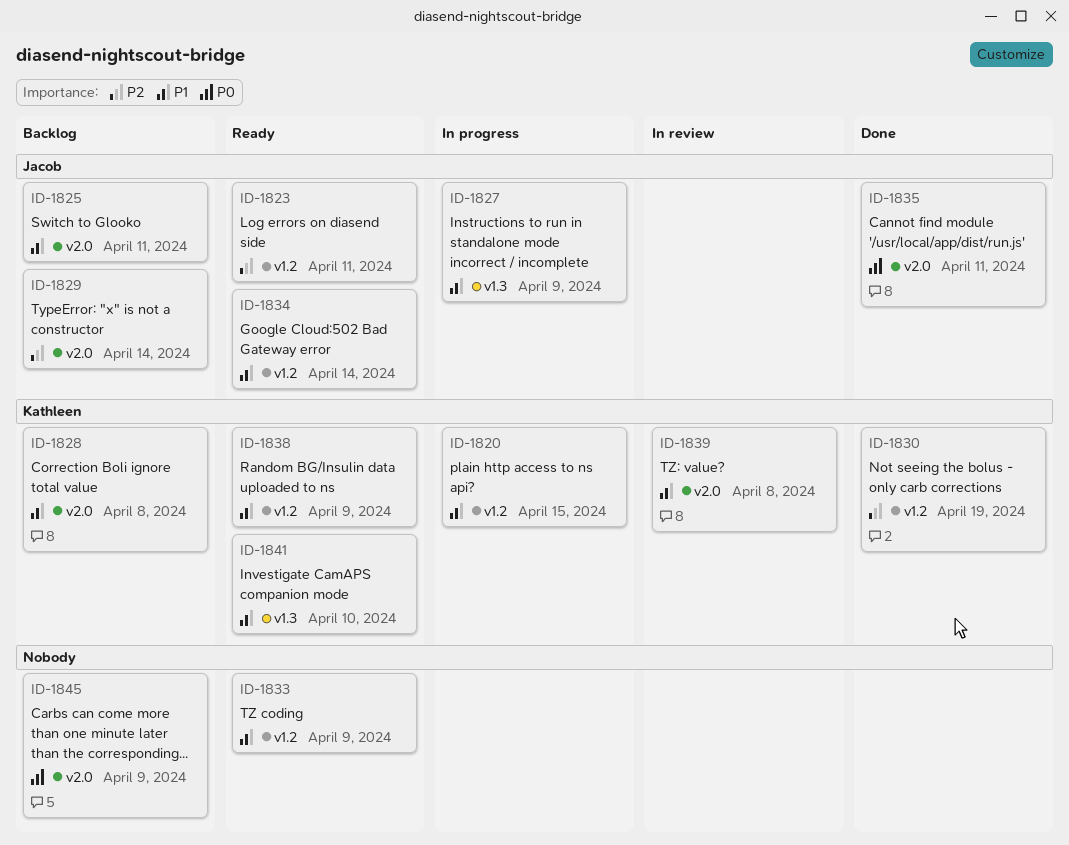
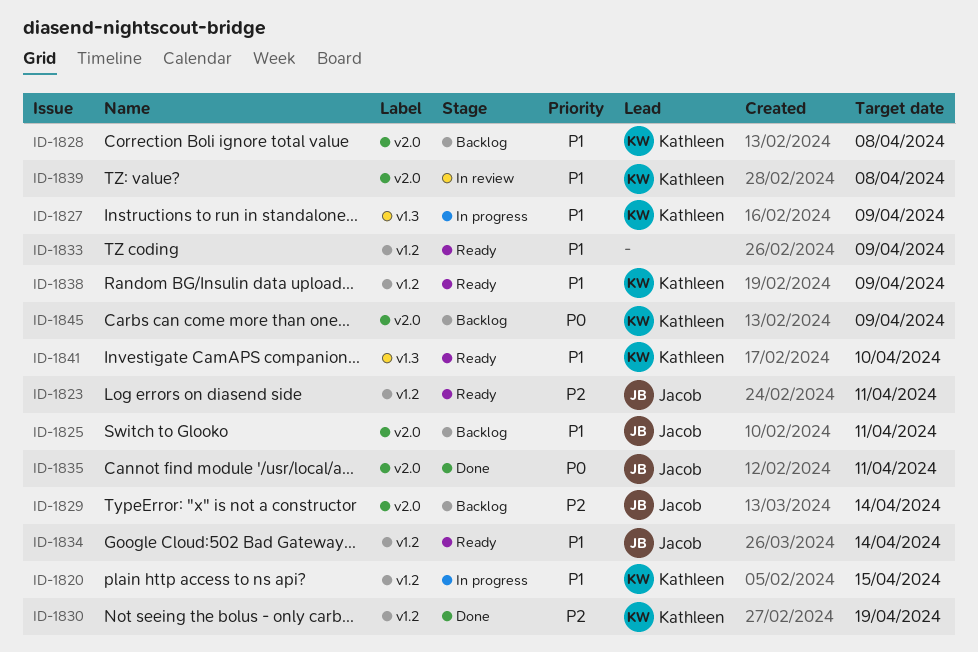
ID-1827, owner: Jacob -> Kathleen
ID-1845, owner: none -> Kathleen

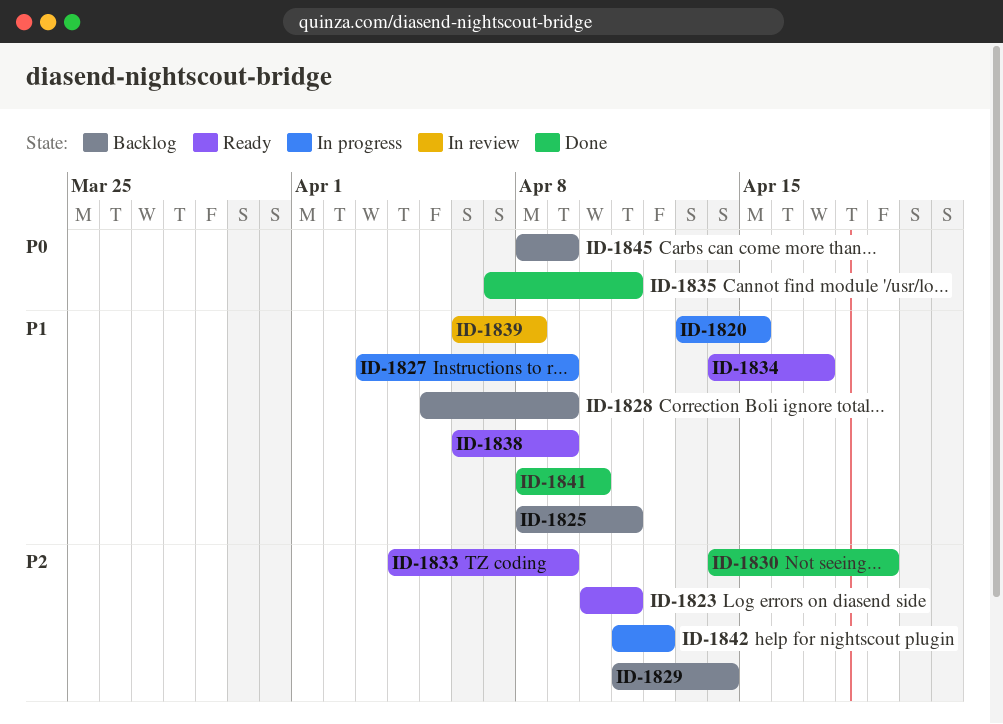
ID-1828, due: Apr 8 -> Apr 9
ID-1833, priority: P1 -> P2
ID-1834, due: Apr 14 -> Apr 17
ID-1841, status: Ready -> Done
ID-1842: none -> present

